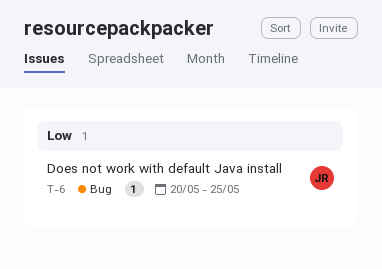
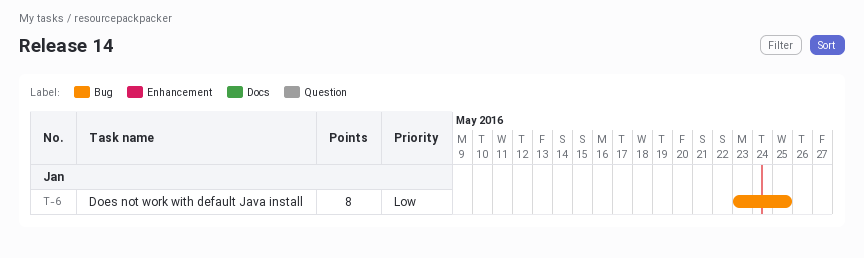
T-6, estimate: 1 -> 8
T-6, start: May 20 -> May 23

